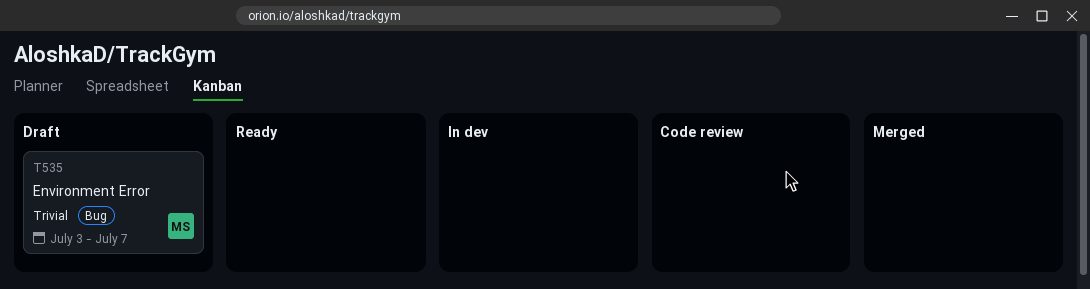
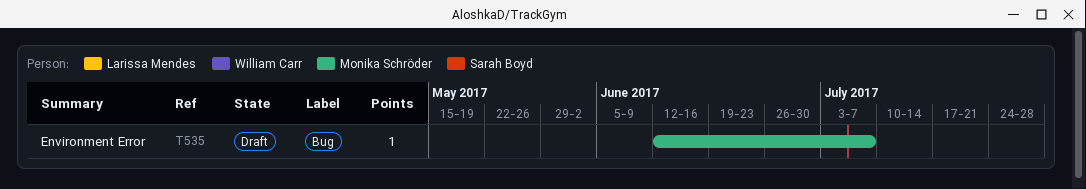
T535, start: Jul 3 -> Jun 12

